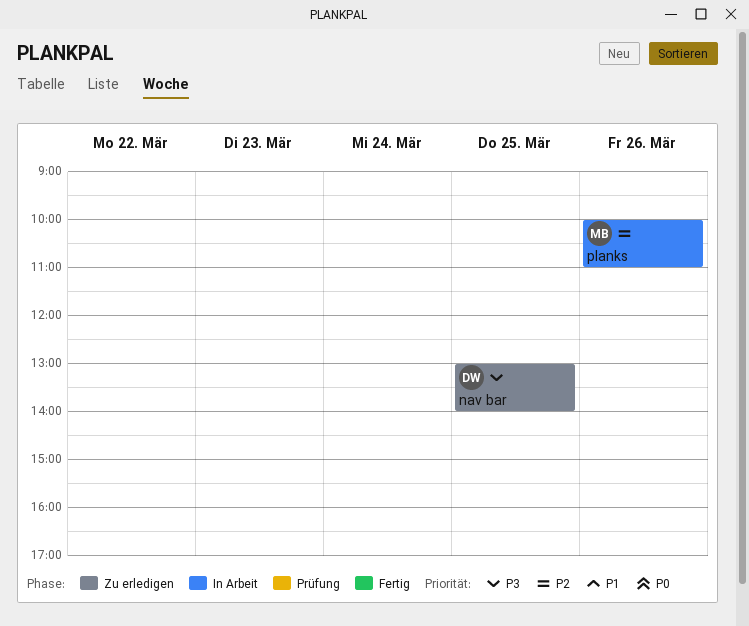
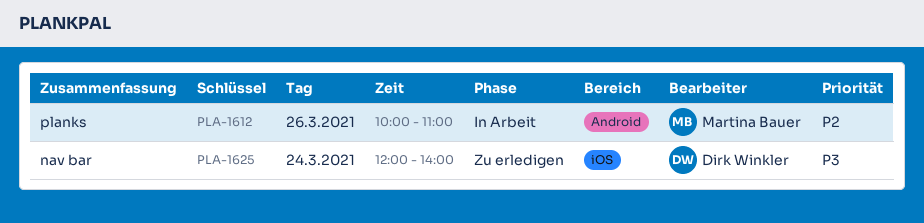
nav bar, day: Mar 25 -> Mar 24
nav bar, begins: 13:00 -> 12:00

